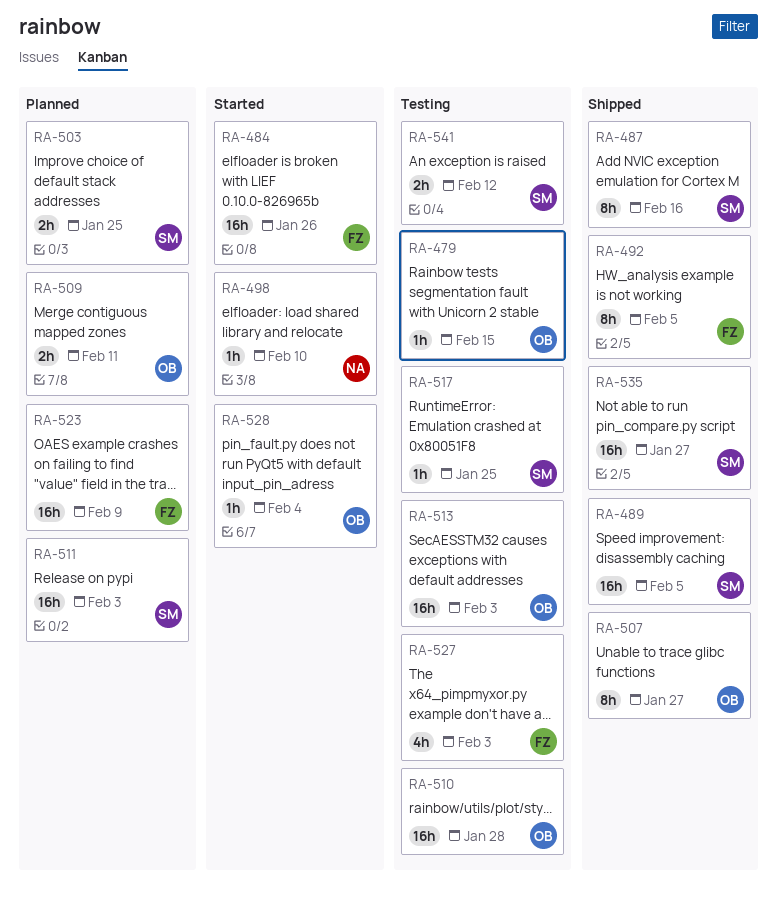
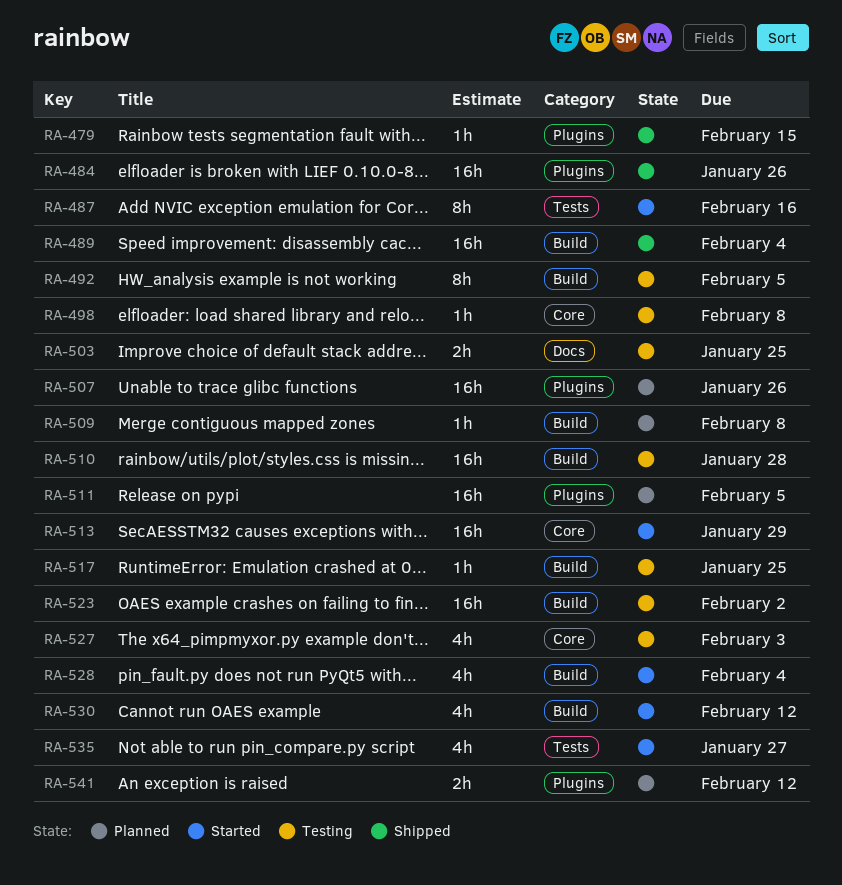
RA-479, status: Testing -> Shipped
RA-484, status: Started -> Shipped
RA-487, status: Shipped -> Started
RA-489, due: Feb 5 -> Feb 4
RA-492, status: Shipped -> Testing
RA-498, status: Started -> Testing
RA-498, due: Feb 10 -> Feb 8
RA-503, status: Planned -> Testing
RA-507, status: Shipped -> Planned
RA-507, estimate: 8h -> 16h
RA-507, due: Jan 27 -> Jan 26
RA-509, estimate: 2h -> 1h
RA-509, due: Feb 11 -> Feb 8
RA-511, due: Feb 3 -> Feb 5
RA-513, status: Testing -> Started
RA-513, due: Feb 3 -> Jan 29
RA-523, status: Planned -> Testing
RA-523, due: Feb 9 -> Feb 2
RA-528, estimate: 1h -> 4h
RA-530: none -> present
RA-535, status: Shipped -> Started
RA-535, estimate: 16h -> 4h
RA-541, status: Testing -> Planned

